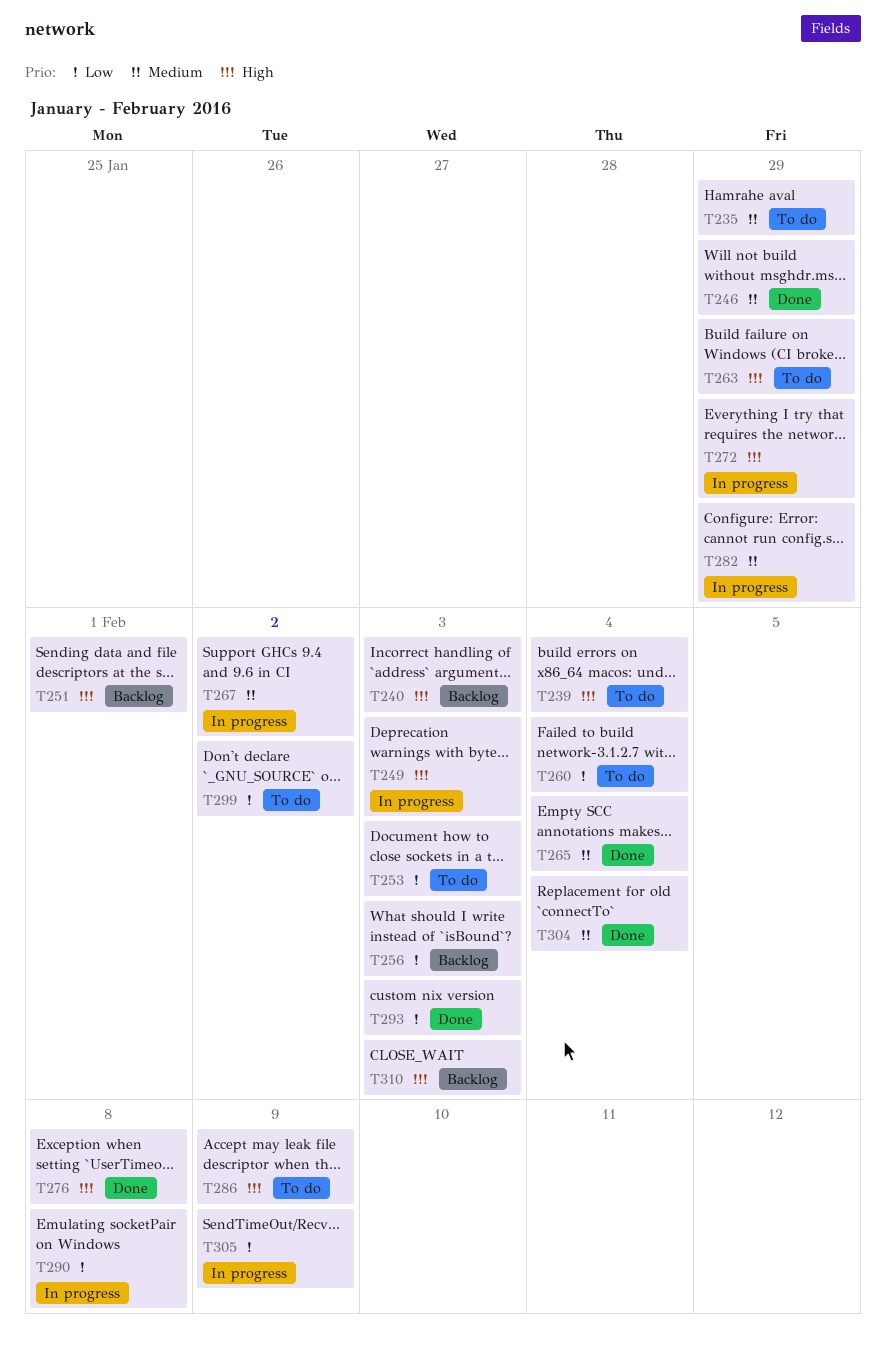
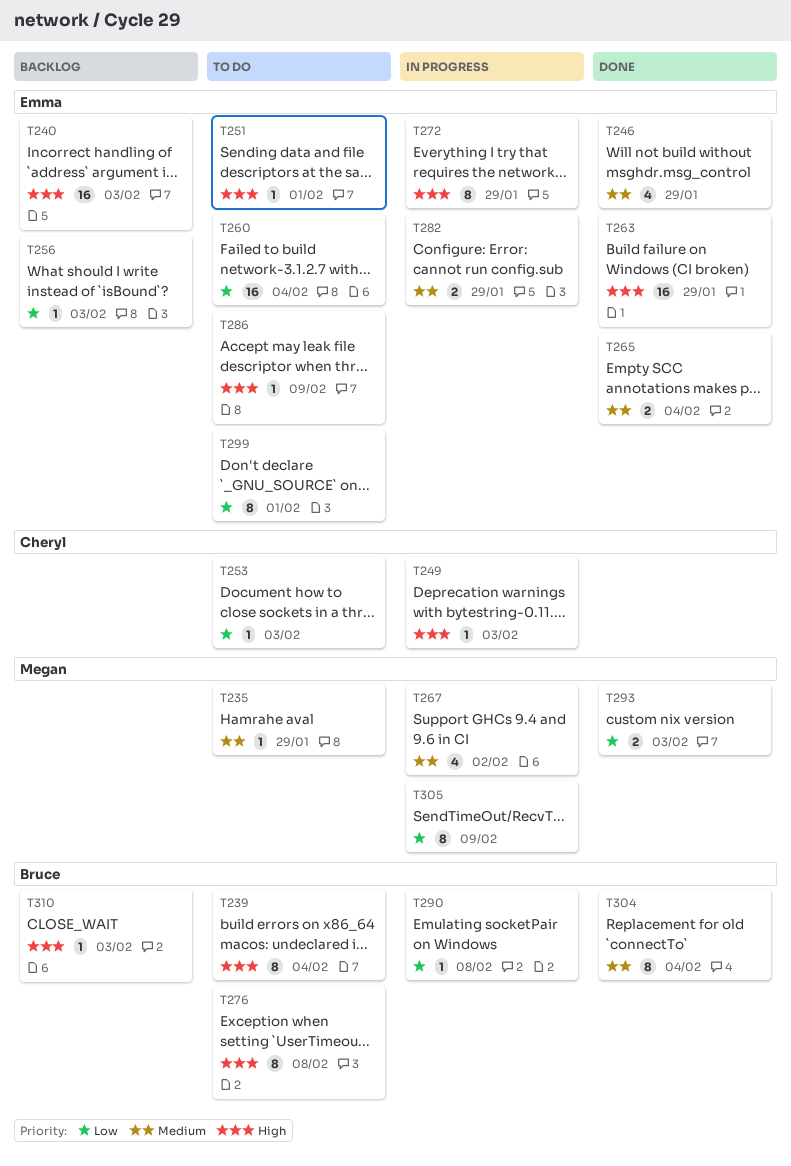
T251, status: Backlog -> To do
T263, status: To do -> Done
T276, status: Done -> To do
T299, due: Feb 2 -> Feb 1

